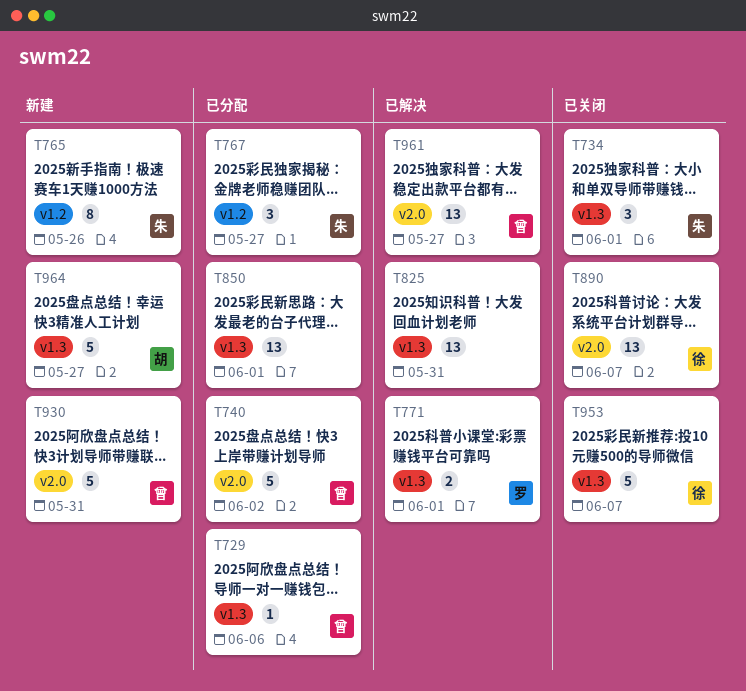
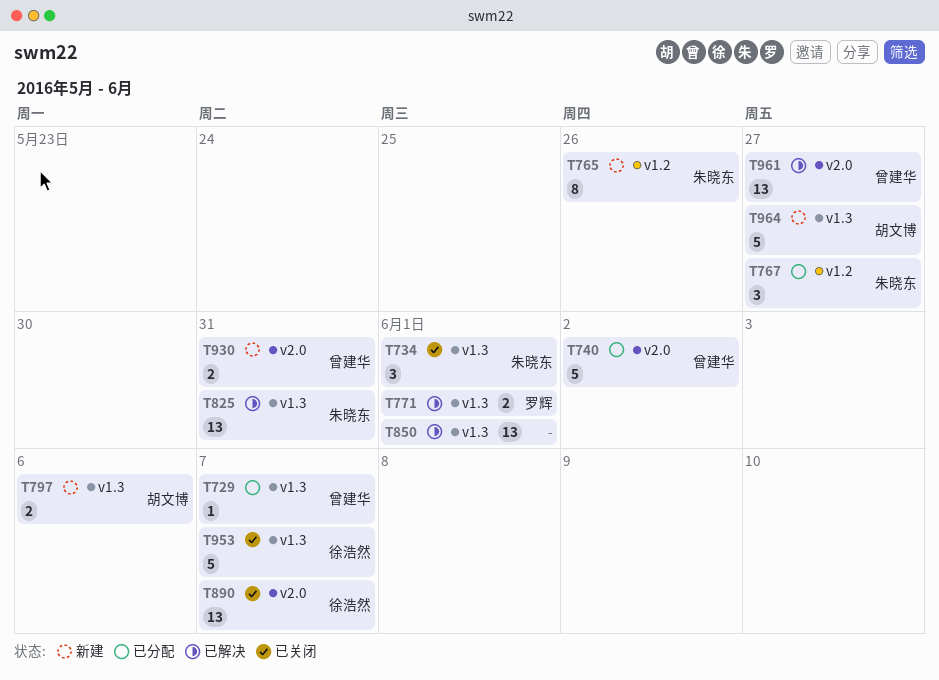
T729, due: Jun 6 -> Jun 7
T797: none -> present
T825, owner: none -> 朱晓东
T850, status: 已分配 -> 已解决
T930, estimate: 5 -> 2

